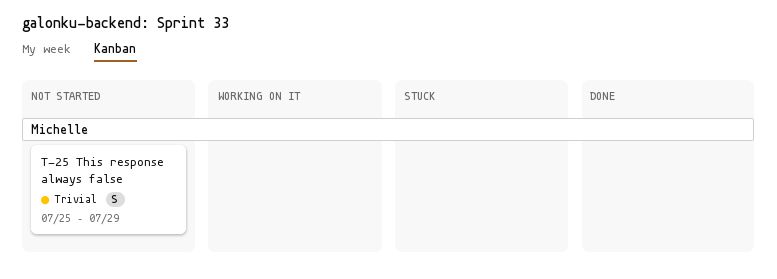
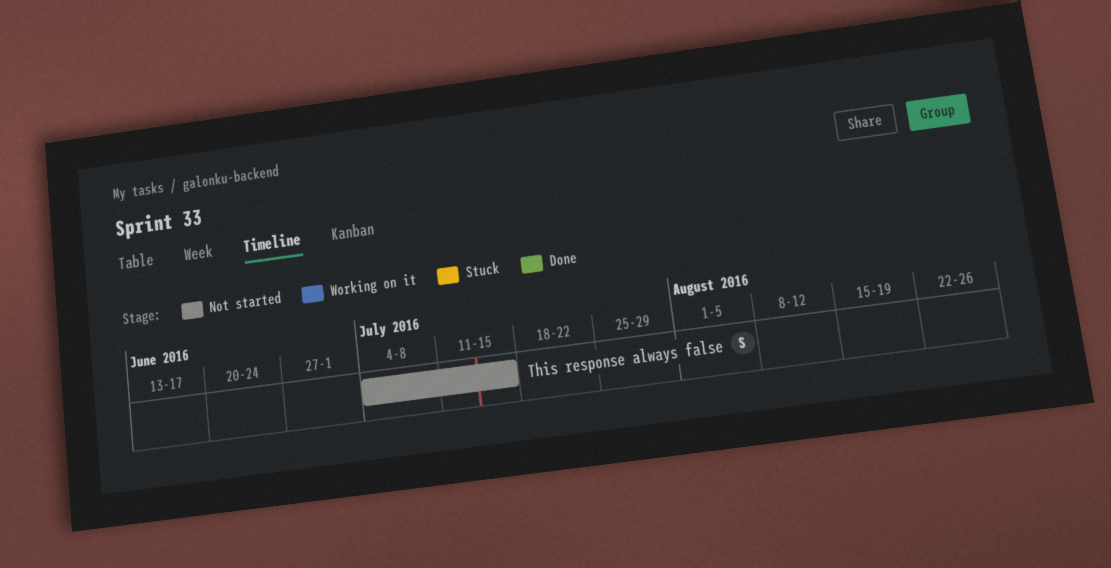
This response always false, start: Jul 25 -> Jul 4
This response always false, due: Jul 29 -> Jul 15

